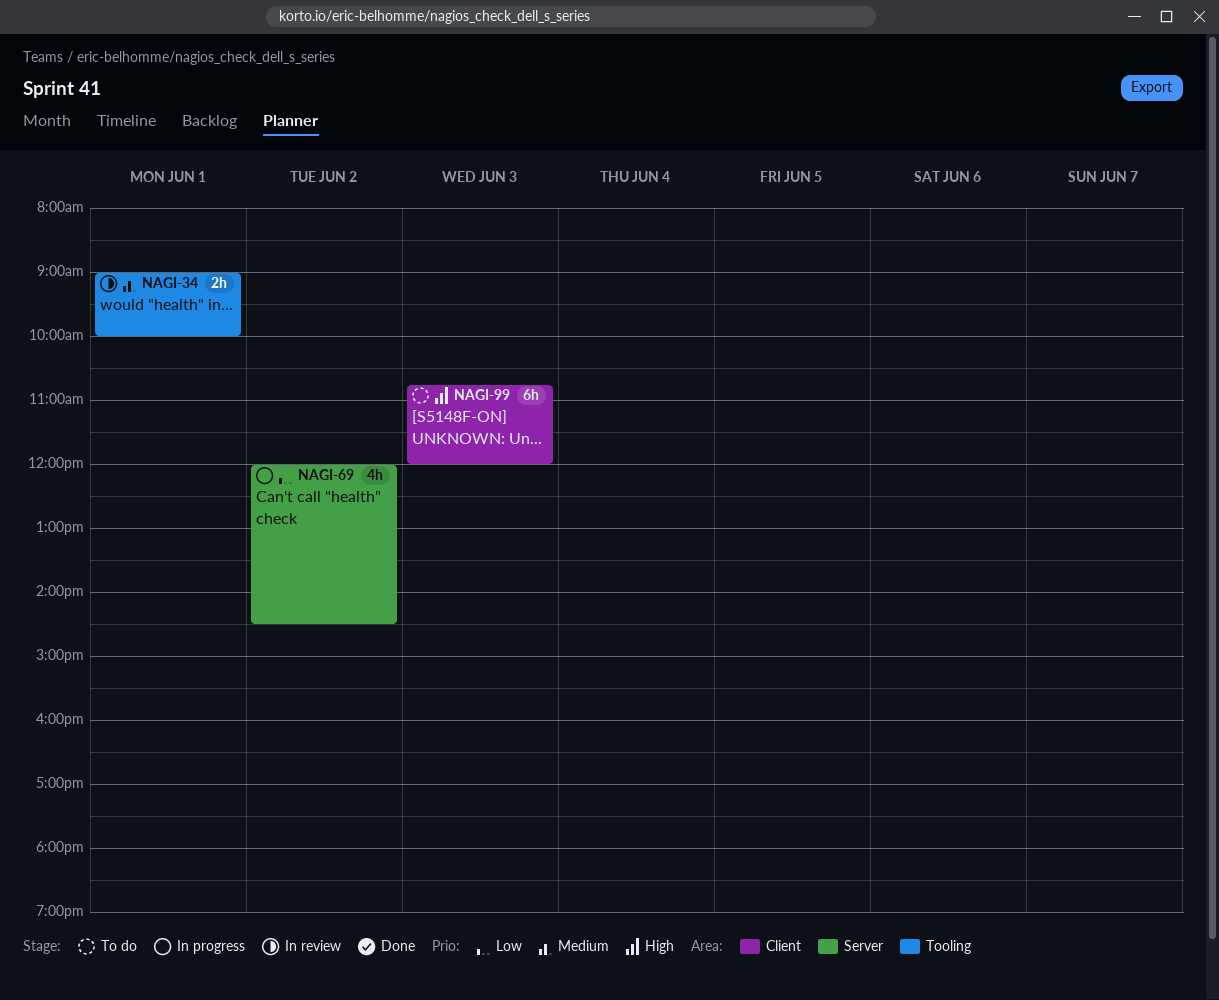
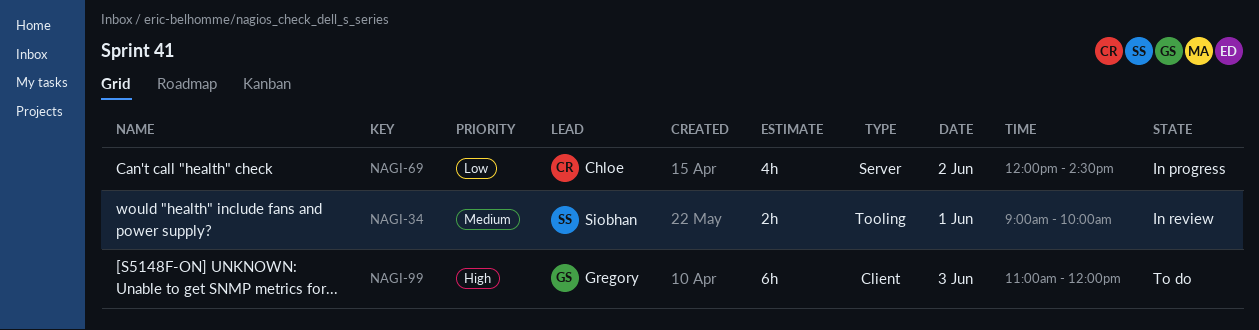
NAGI-99, begins: 10:45 -> 11:00

